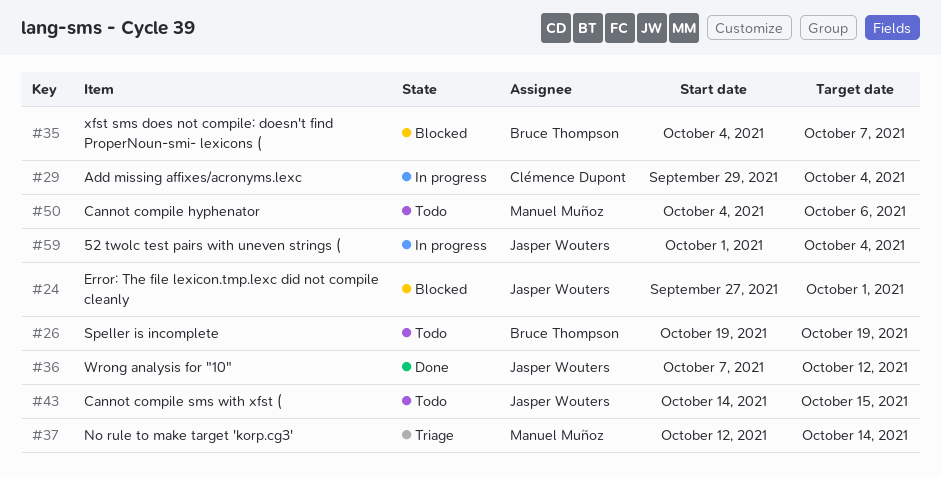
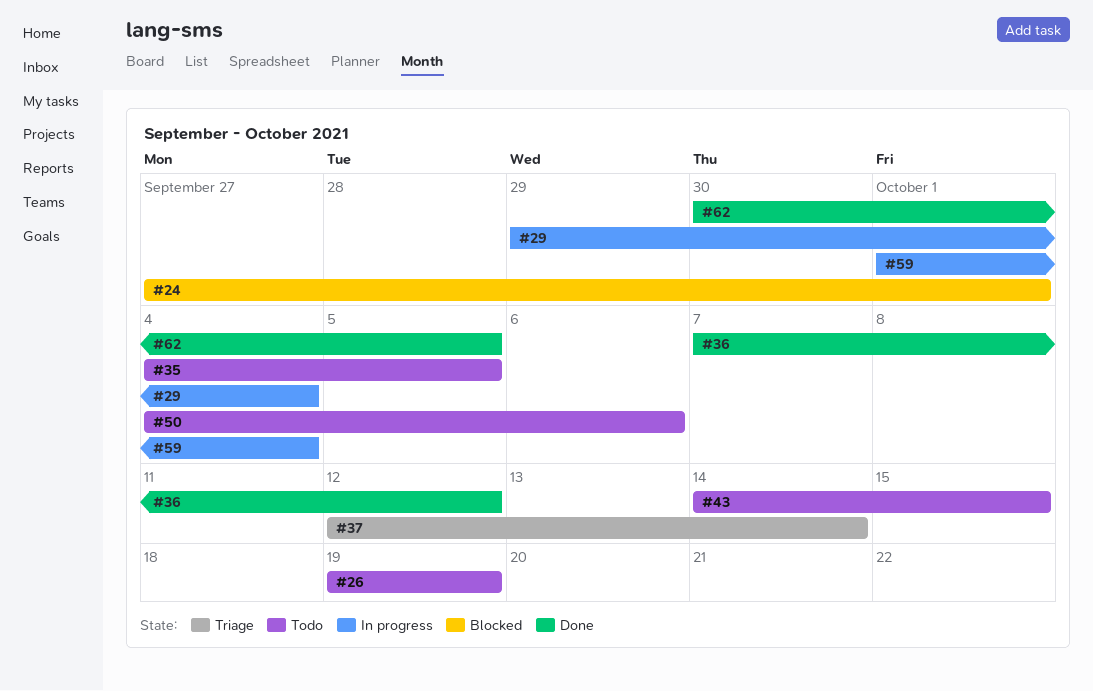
#35, status: Blocked -> Todo
#35, due: Oct 7 -> Oct 5
#62: none -> present

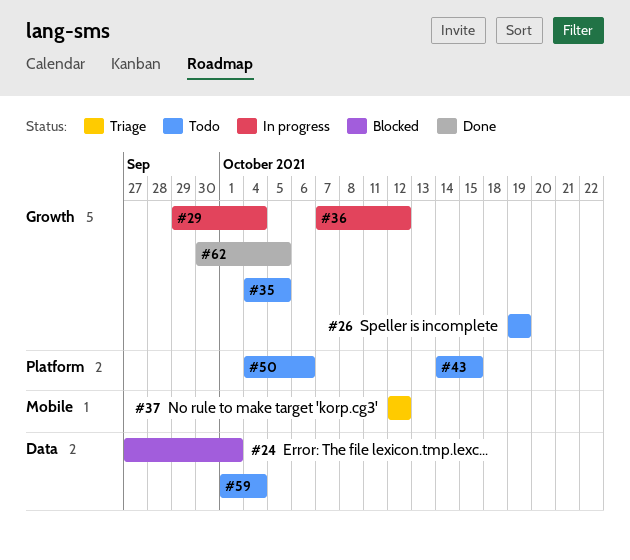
#36, status: Done -> In progress
#37, due: Oct 14 -> Oct 12
#59, status: In progress -> Todo

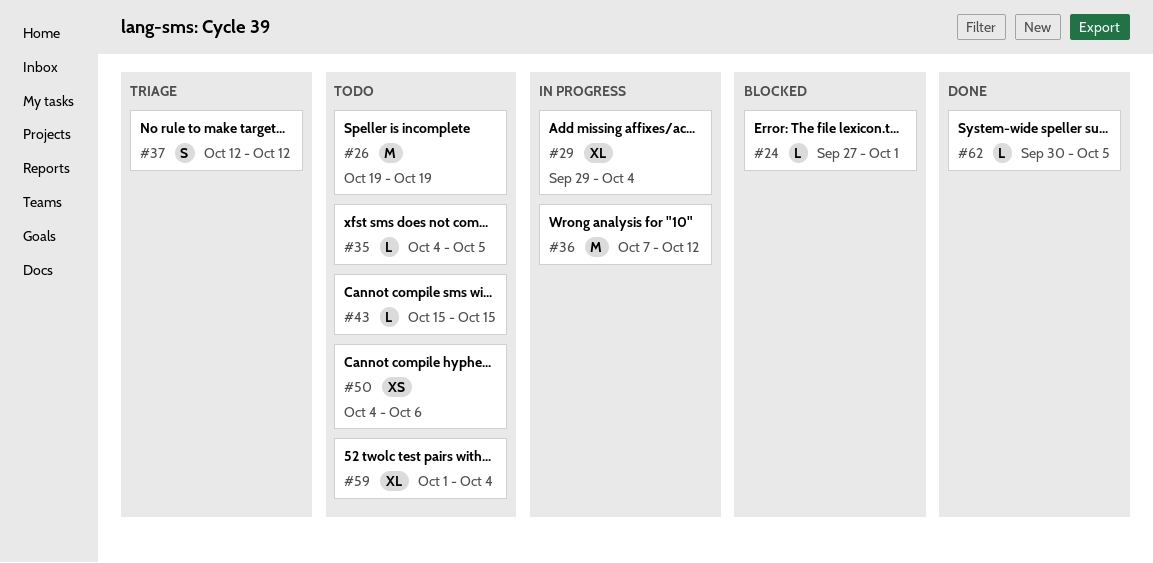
#43, start: Oct 14 -> Oct 15

